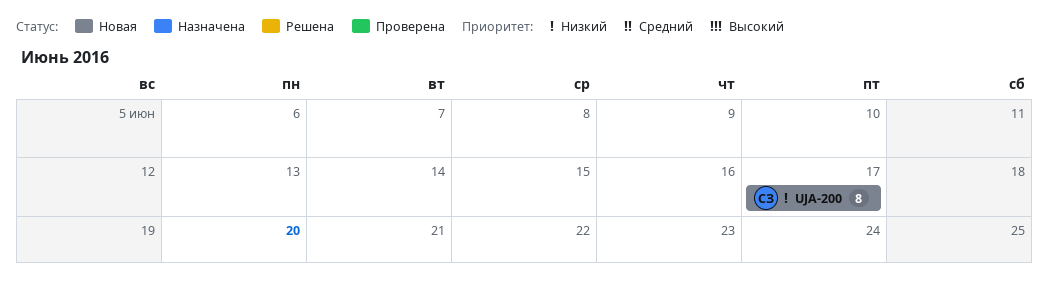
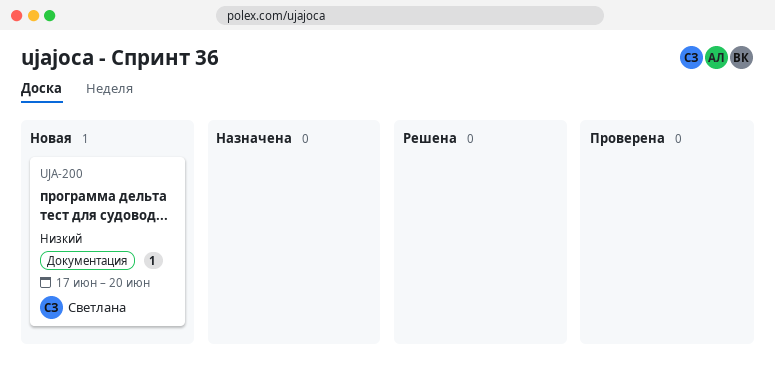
UJA-200, estimate: 8 -> 1
UJA-200, due: Jun 17 -> Jun 20

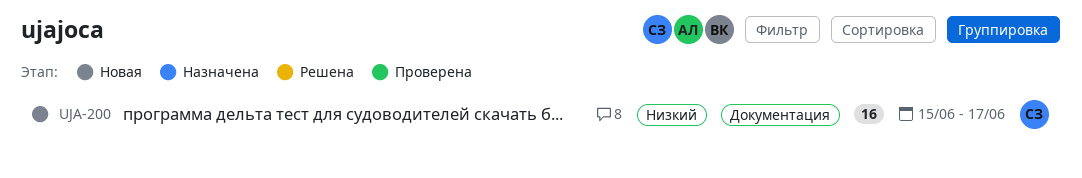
UJA-200, estimate: 1 -> 16
UJA-200, start: Jun 17 -> Jun 15
UJA-200, due: Jun 20 -> Jun 17

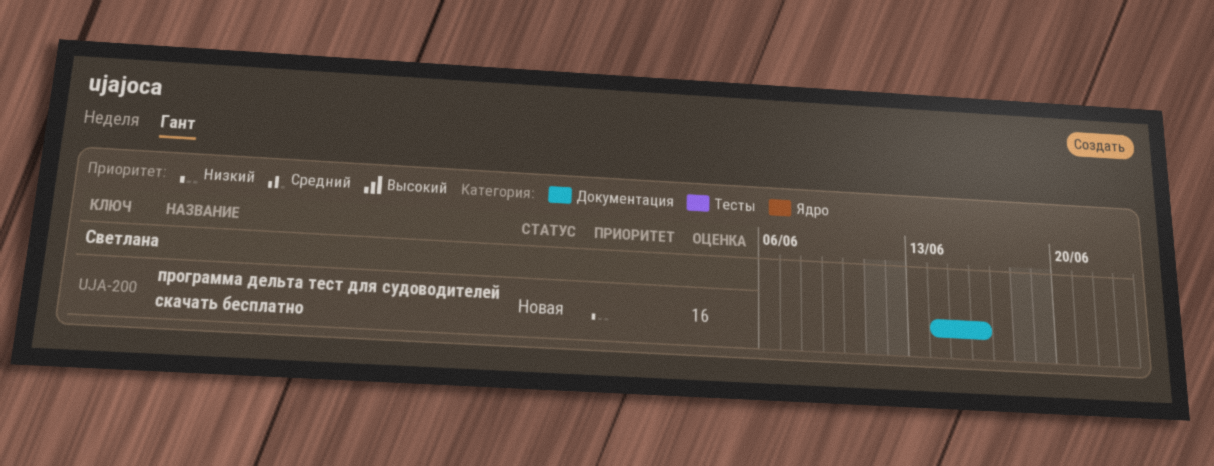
UJA-200, start: Jun 15 -> Jun 14
UJA-200, due: Jun 17 -> Jun 16

